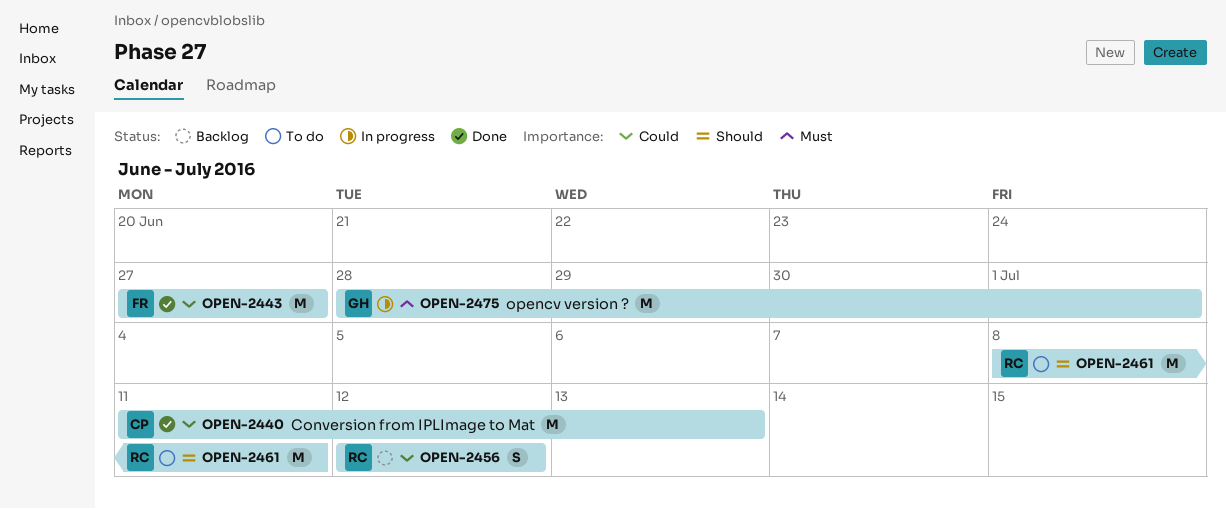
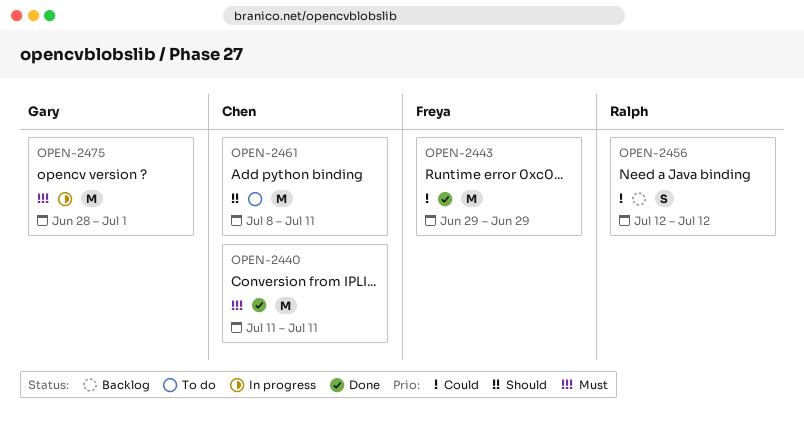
OPEN-2440, priority: Could -> Must
OPEN-2440, due: Jul 13 -> Jul 11
OPEN-2443, start: Jun 27 -> Jun 29
OPEN-2443, due: Jun 27 -> Jun 29
OPEN-2461, owner: Ralph -> Chen

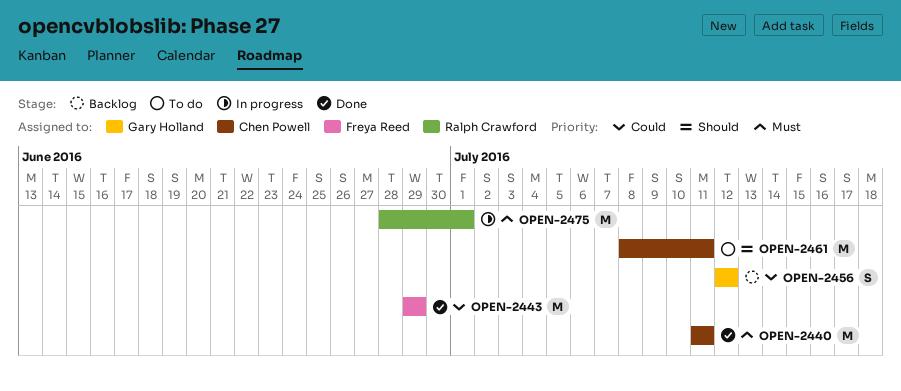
OPEN-2456, owner: Ralph Crawford -> Gary Holland
OPEN-2475, owner: Gary Holland -> Ralph Crawford

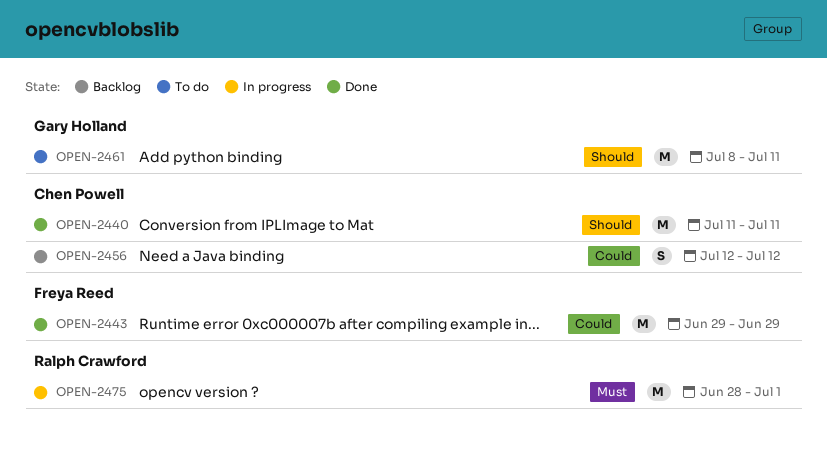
OPEN-2440, priority: Must -> Should
OPEN-2456, owner: Gary Holland -> Chen Powell
OPEN-2461, owner: Chen Powell -> Gary Holland

